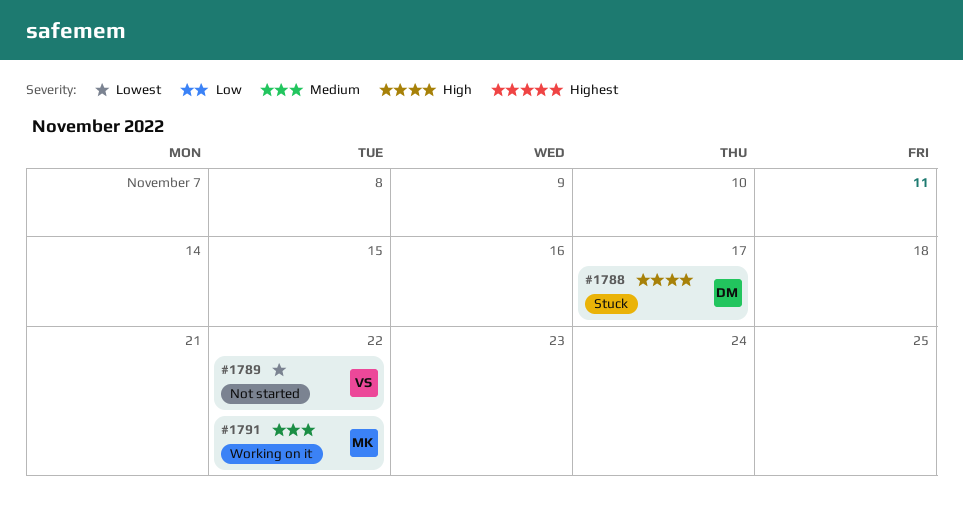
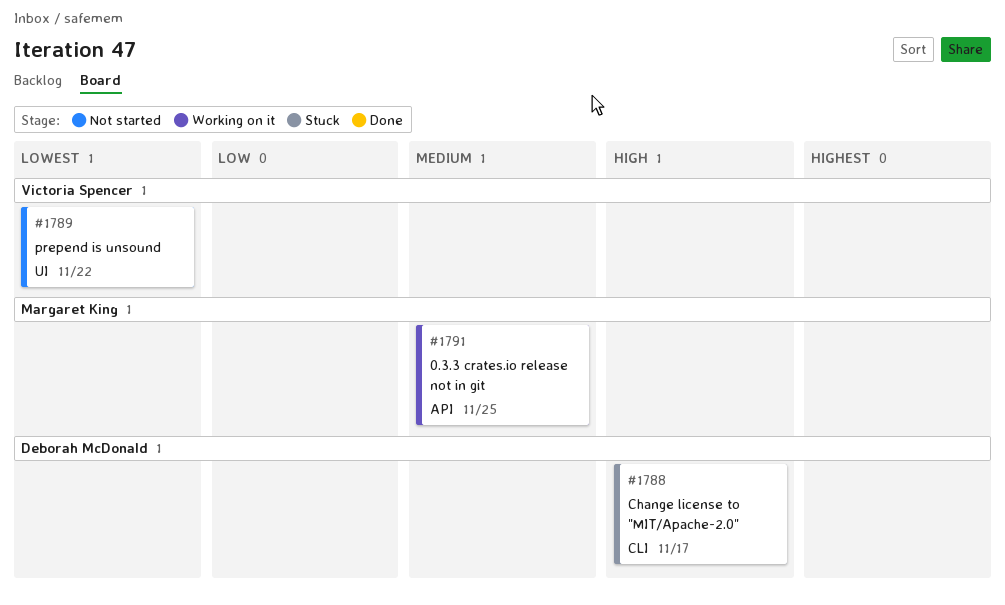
#1791, due: Nov 22 -> Nov 25

